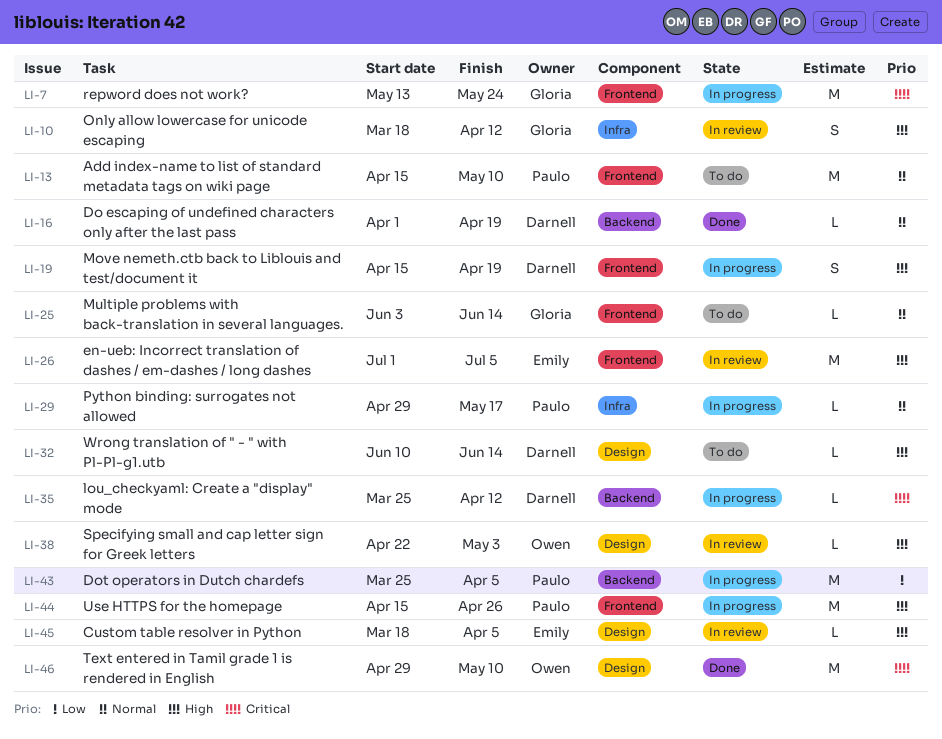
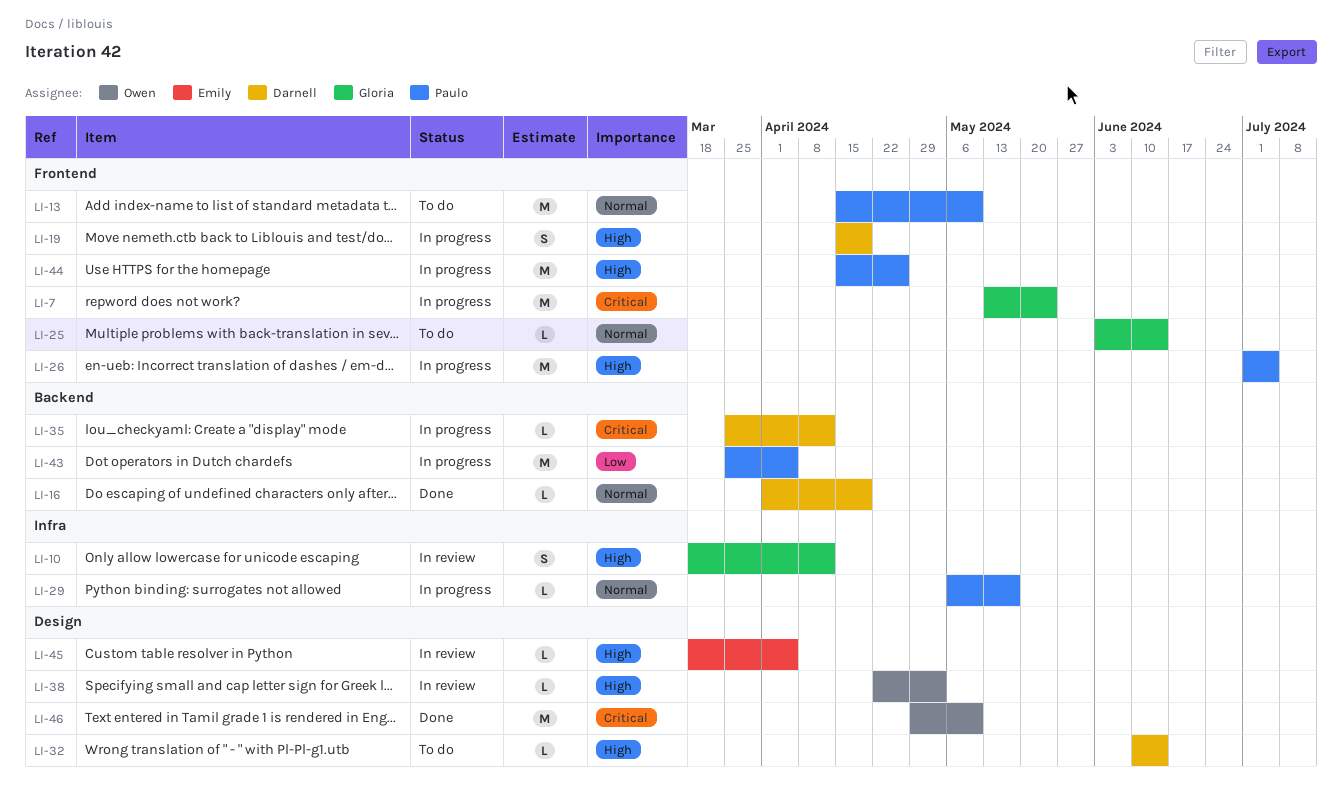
LI-26, status: In review -> In progress
LI-26, owner: Emily -> Paulo
LI-29, start: Apr 29 -> May 6

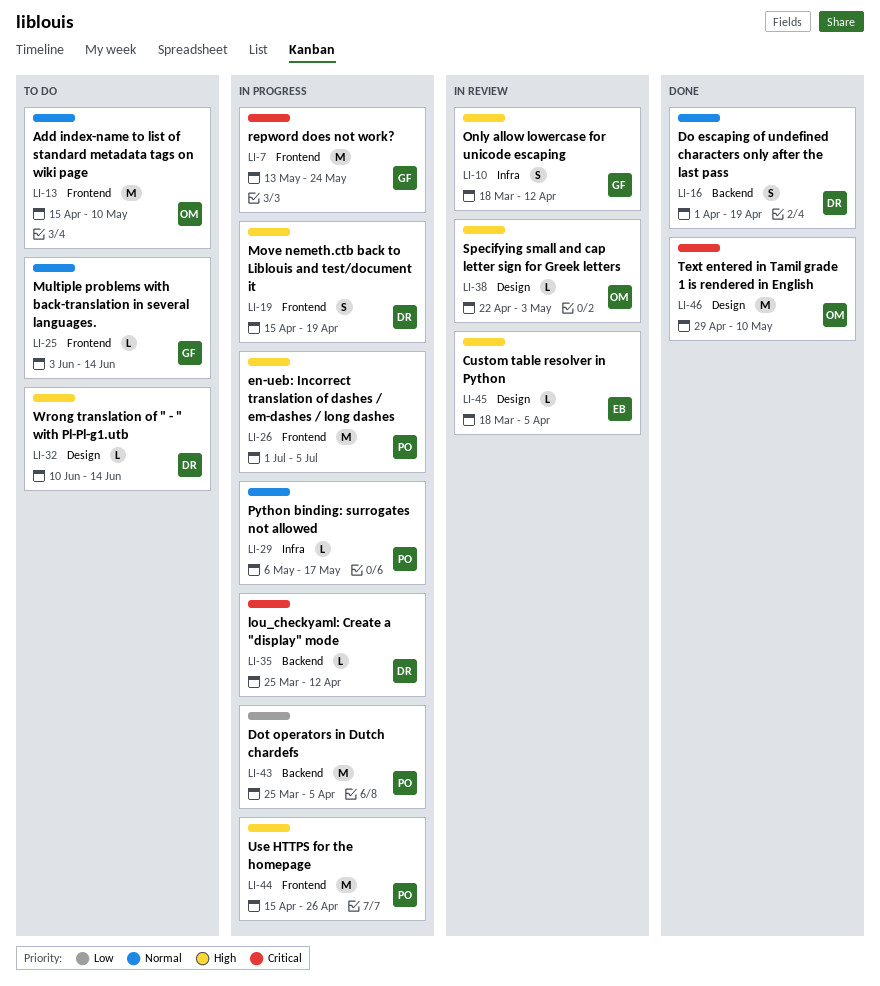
LI-13, owner: Paulo -> Owen
LI-16, estimate: L -> S

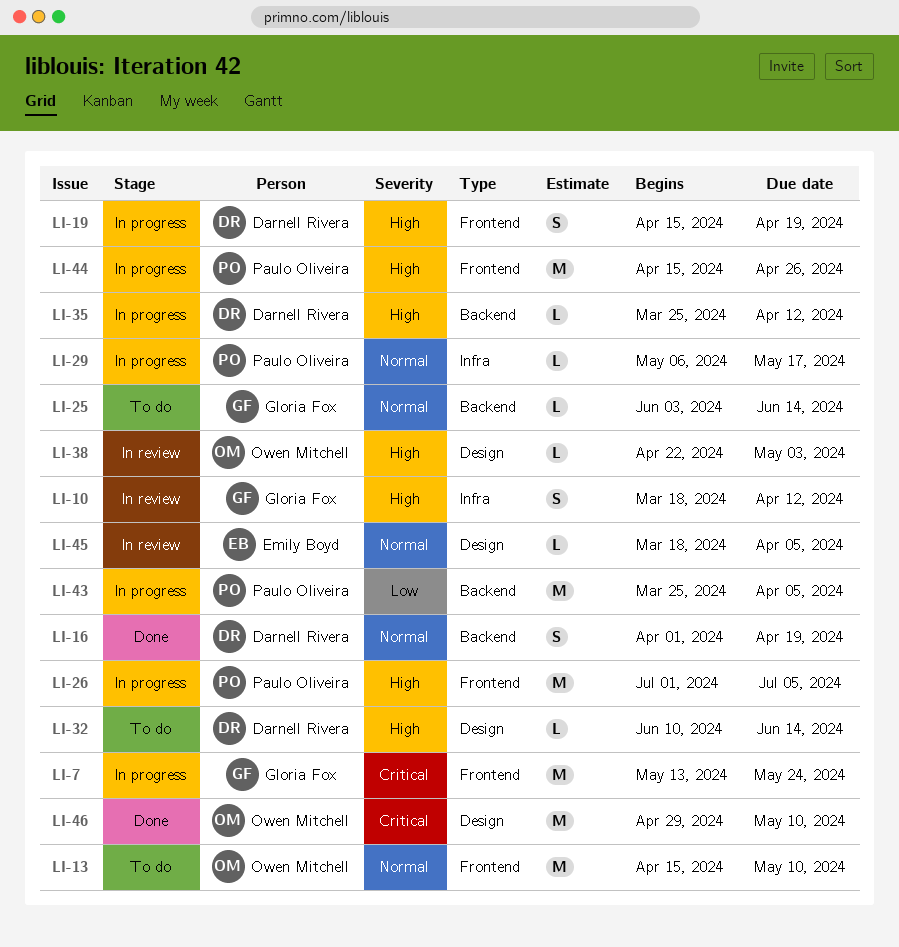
LI-25, label: Frontend -> Backend
LI-35, priority: Critical -> High
LI-45, priority: High -> Normal

